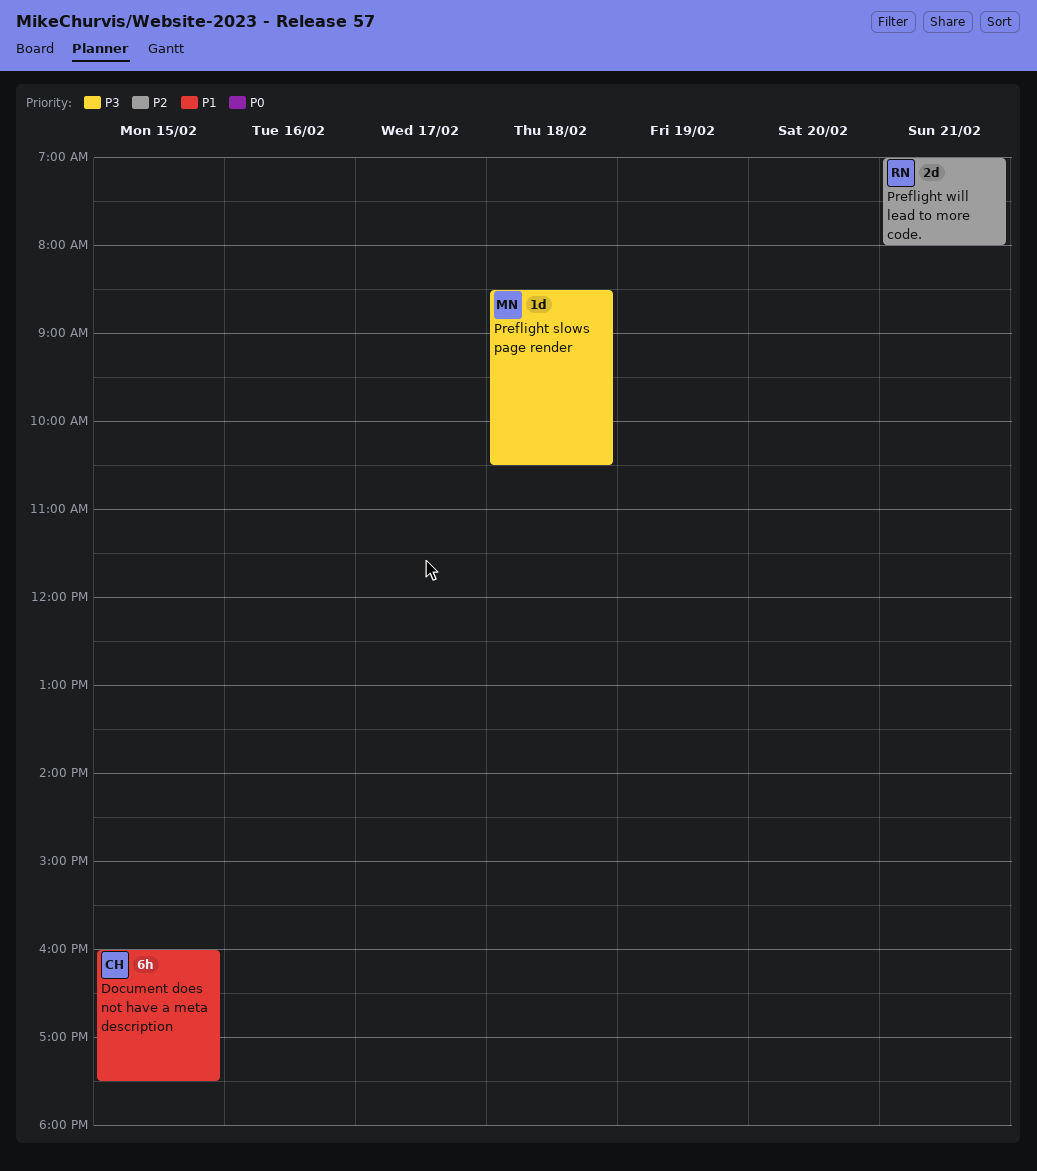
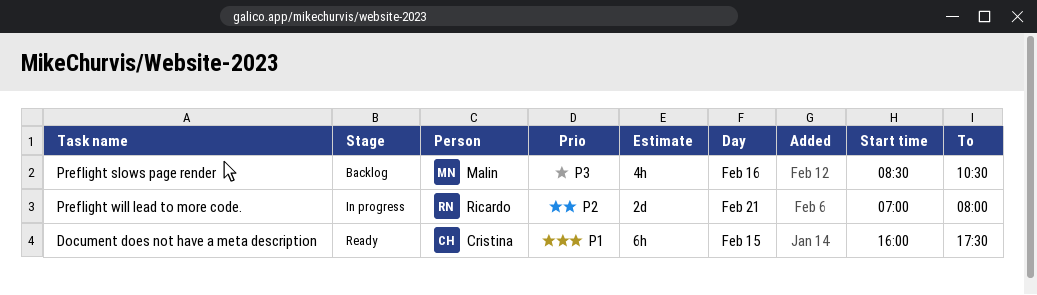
Preflight slows page render, estimate: 1d -> 4h
Preflight slows page render, day: Feb 18 -> Feb 16

